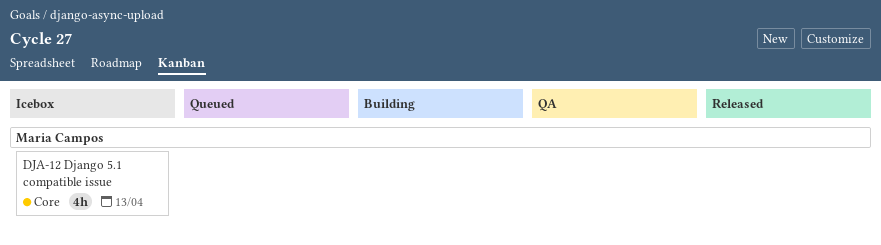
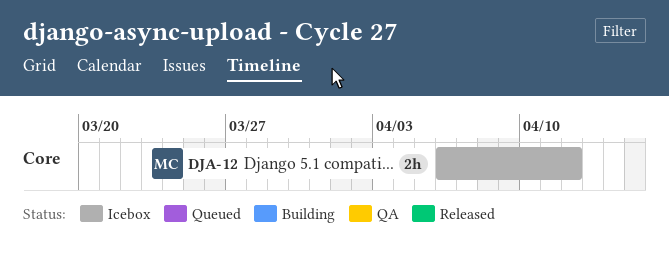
DJA-12, estimate: 4h -> 2h
DJA-12, due: Apr 13 -> Apr 12

